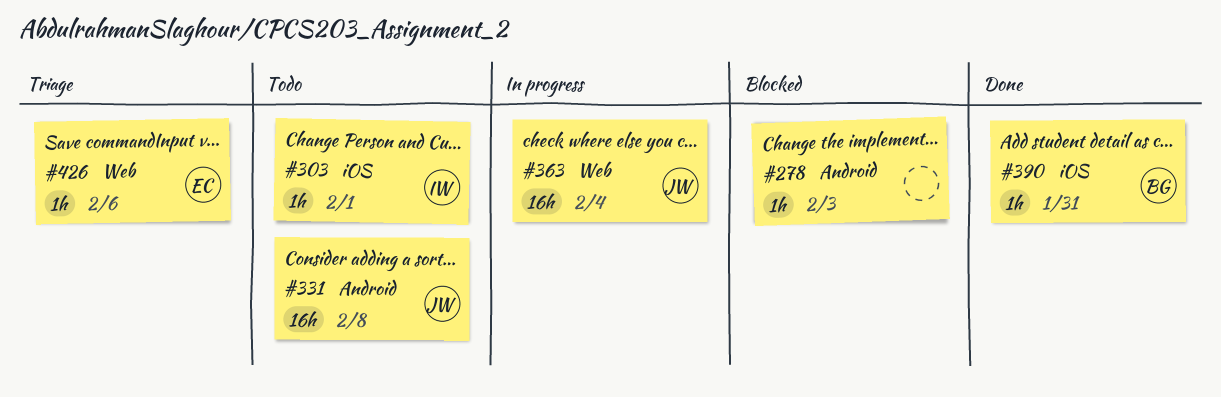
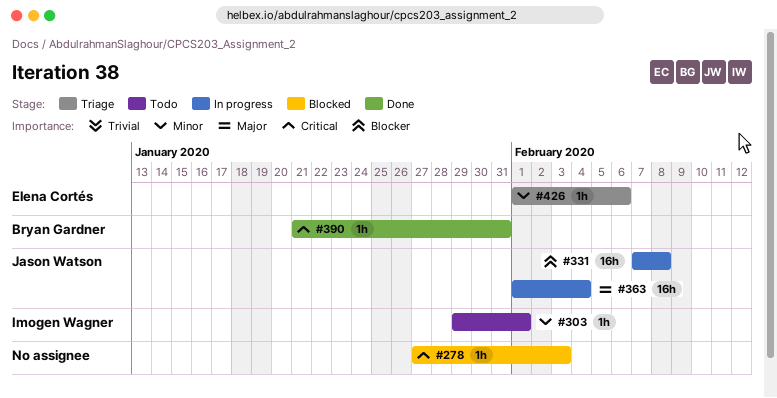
#331, status: Todo -> In progress

